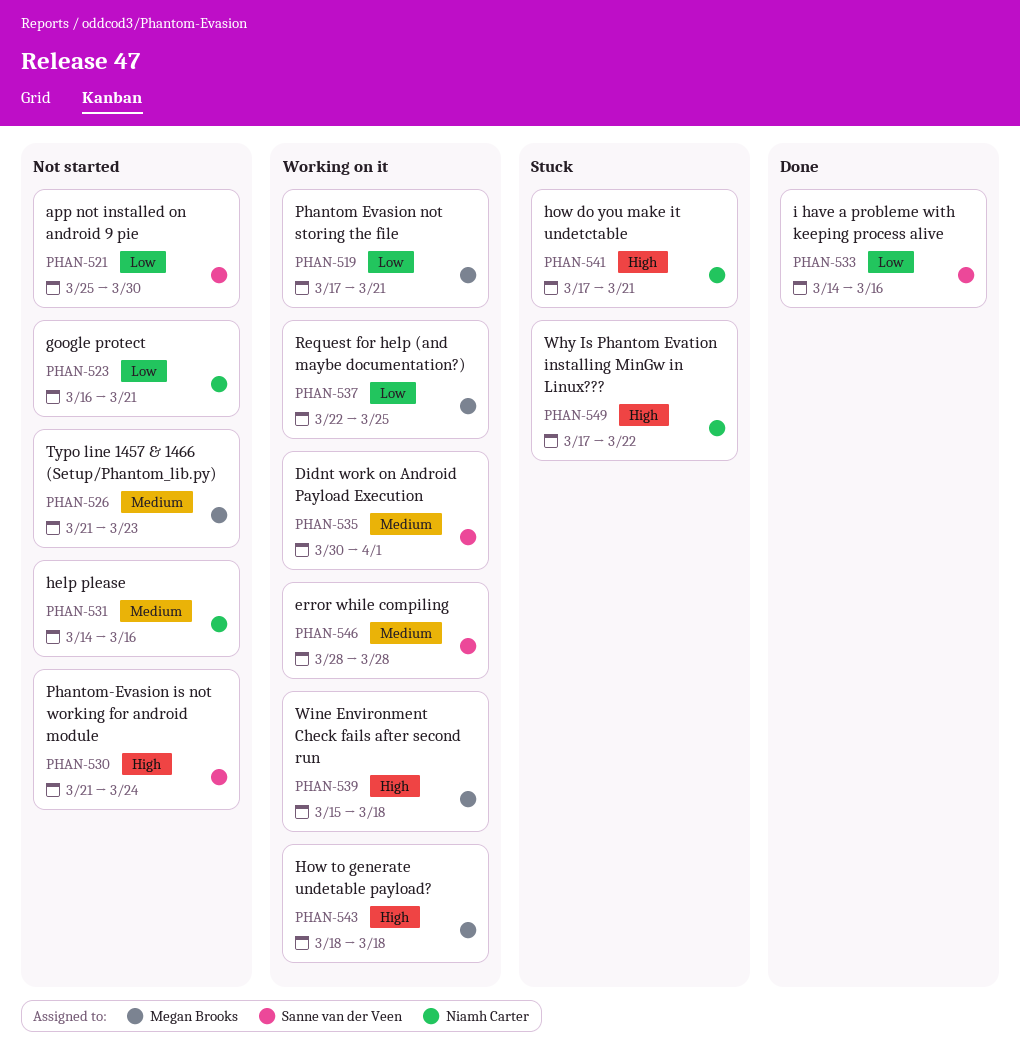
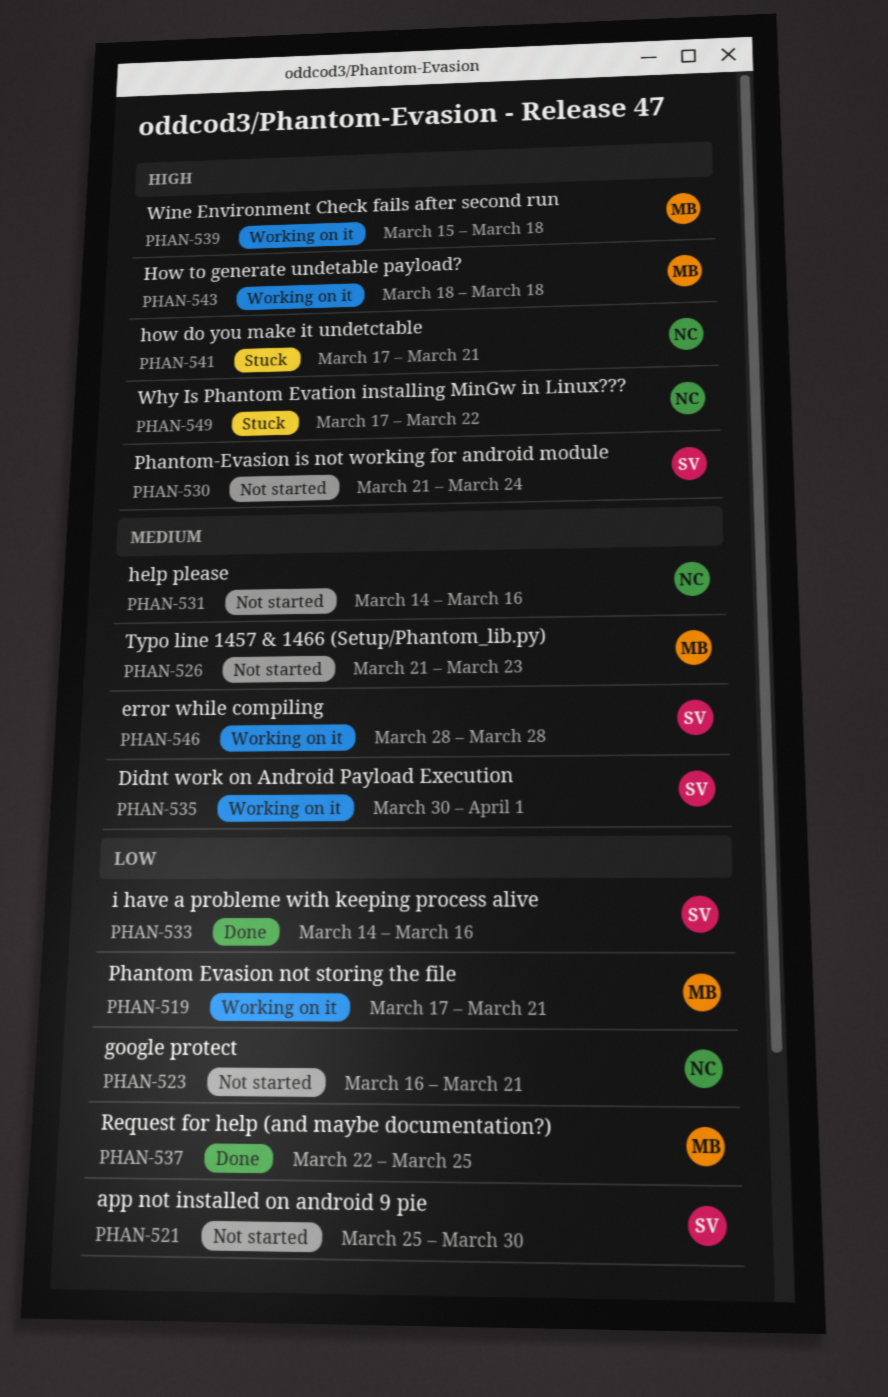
PHAN-537, status: Working on it -> Done

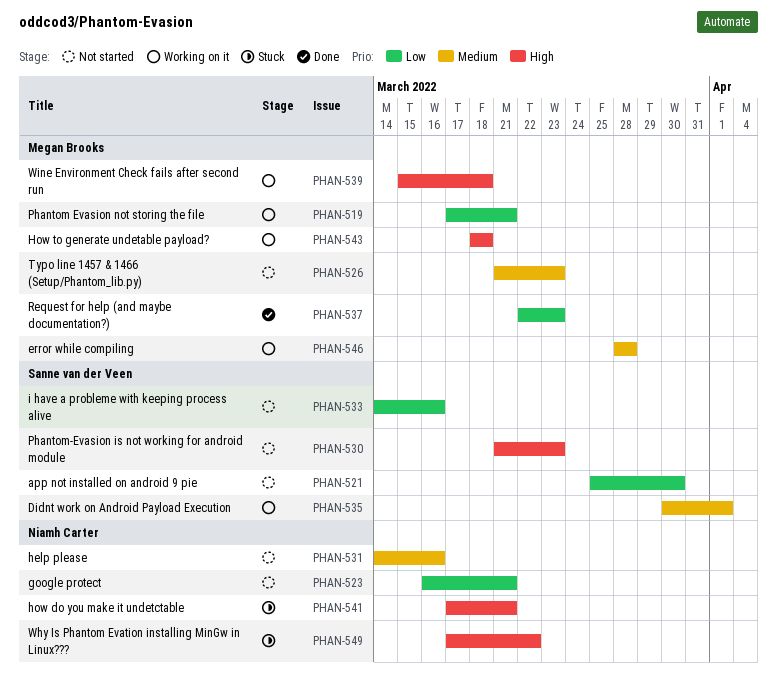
PHAN-530, due: Mar 24 -> Mar 23
PHAN-533, status: Done -> Not started
PHAN-537, due: Mar 25 -> Mar 23
PHAN-546, owner: Sanne van der Veen -> Megan Brooks

